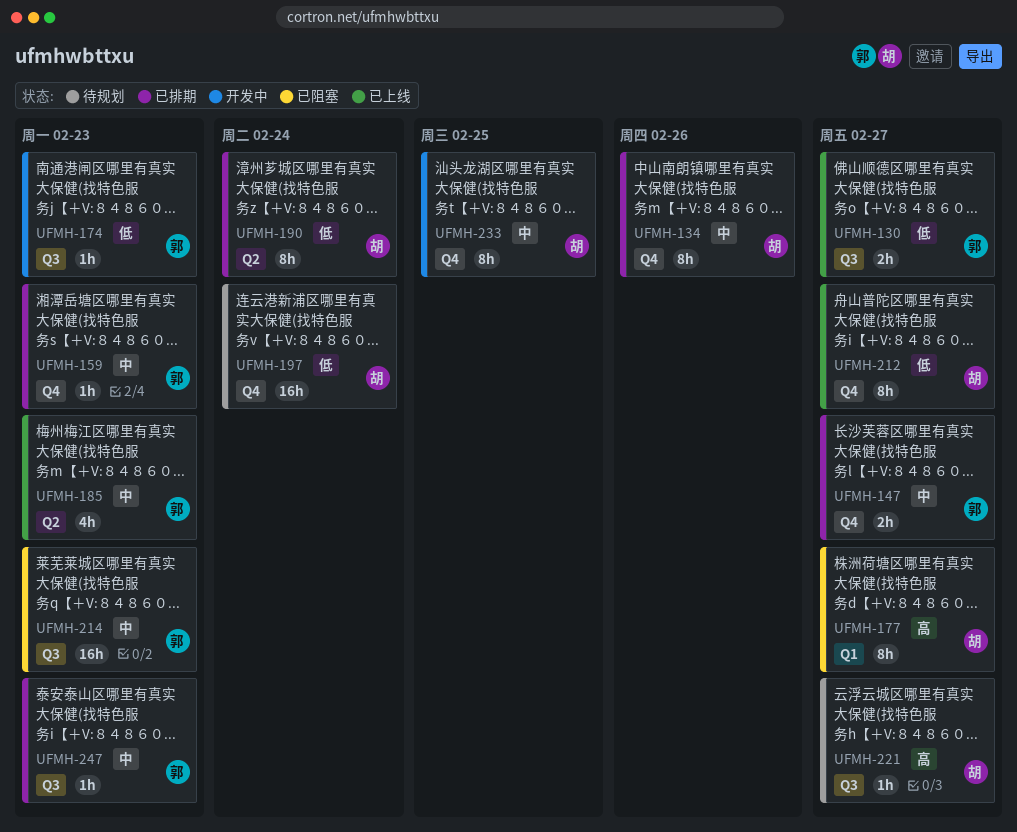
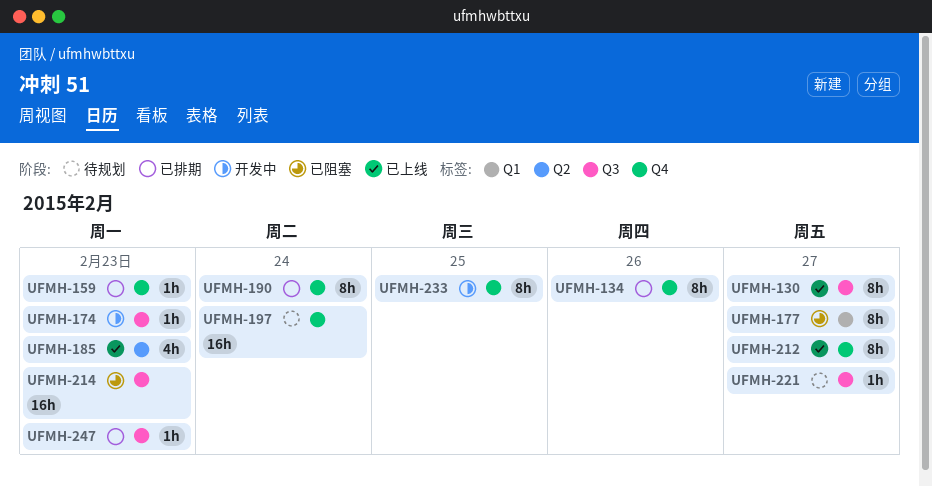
UFMH-130, estimate: 2h -> 8h
UFMH-147: present -> none
UFMH-190, label: Q2 -> Q4

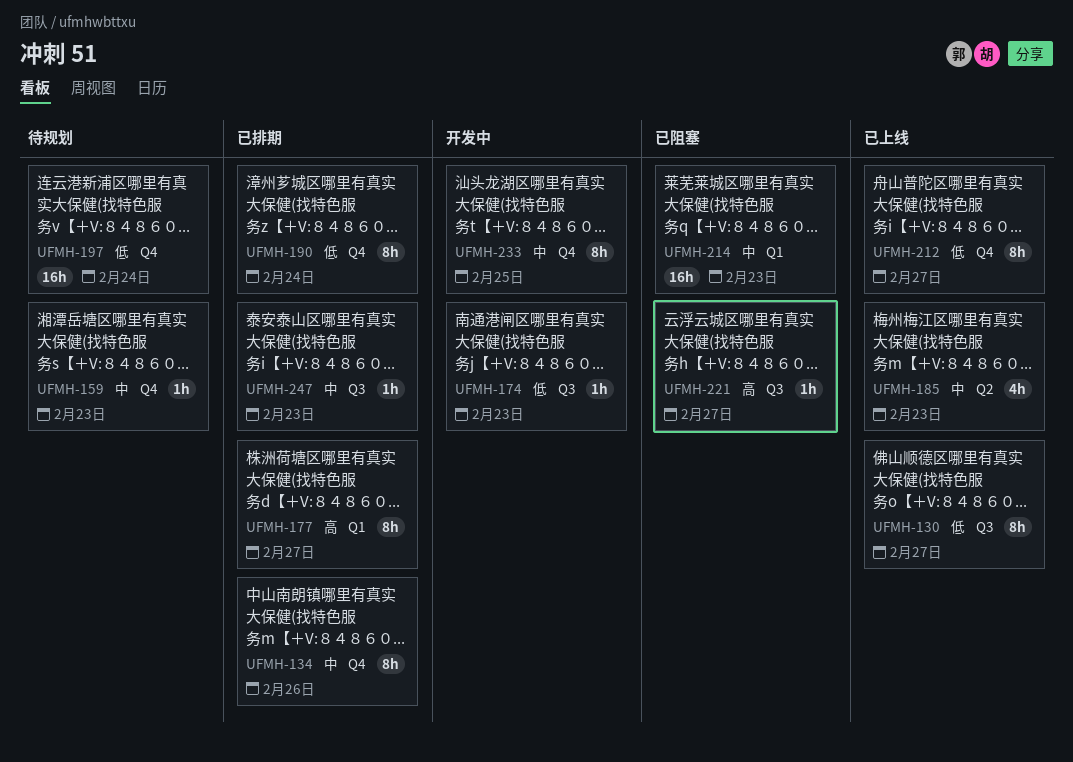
UFMH-159, status: 已排期 -> 待规划
UFMH-177, status: 已阻塞 -> 已排期
UFMH-214, label: Q3 -> Q1
UFMH-221, status: 待规划 -> 已阻塞

